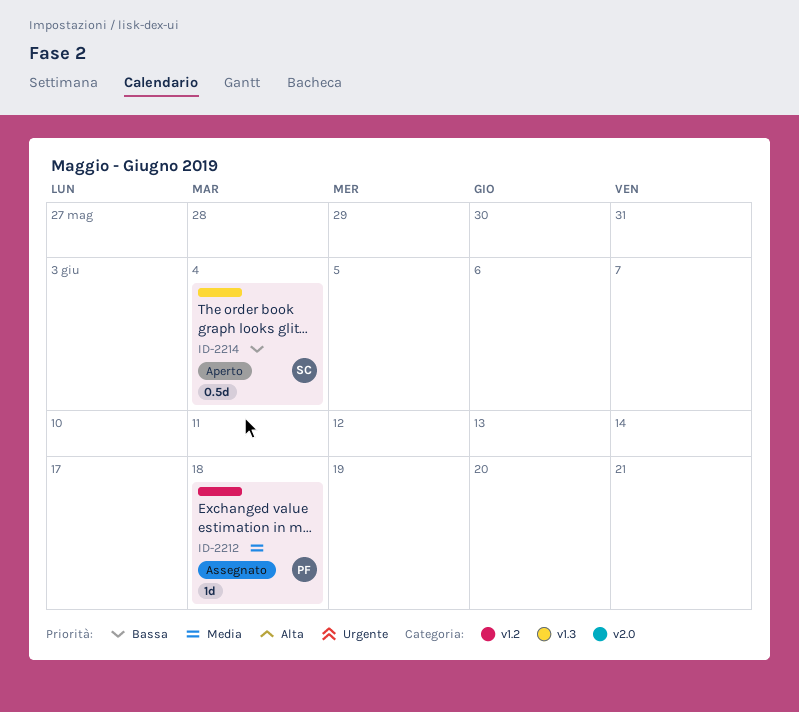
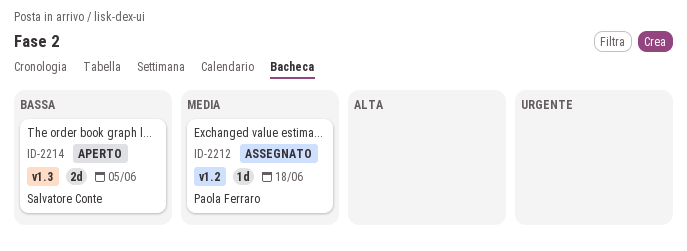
ID-2214, estimate: 0.5d -> 2d
ID-2214, due: Jun 4 -> Jun 5

